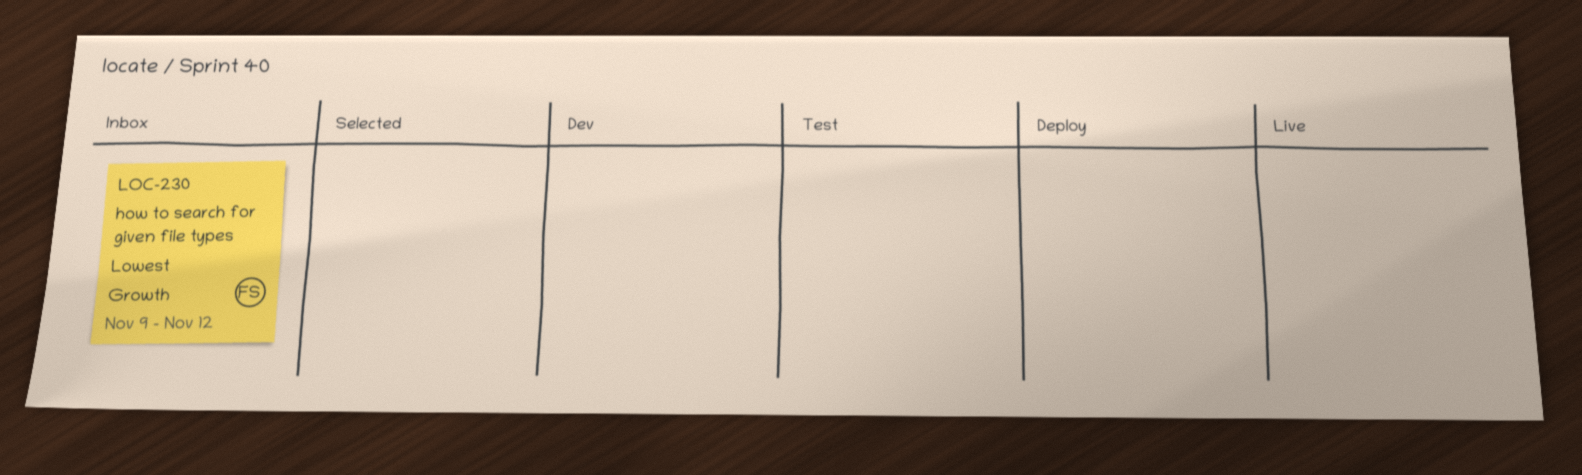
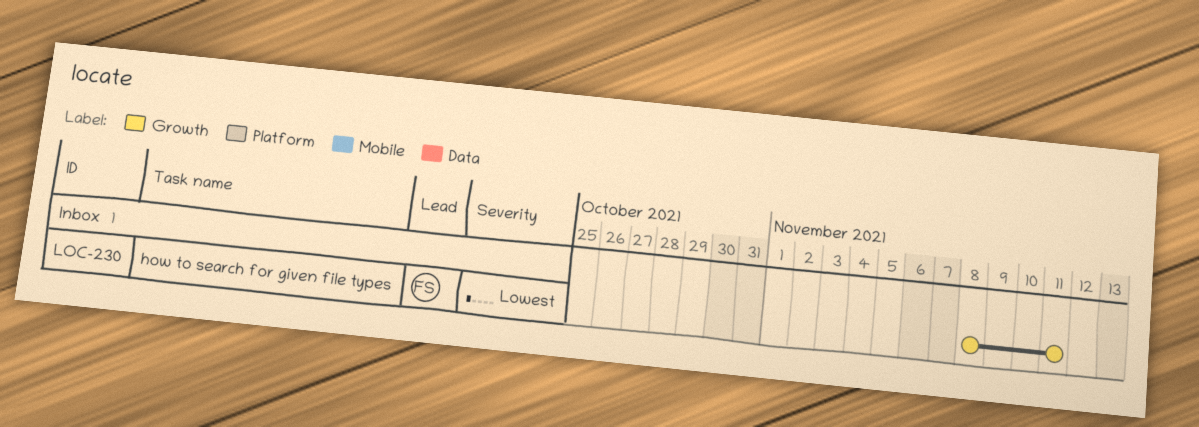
LOC-230, start: Nov 9 -> Nov 8
LOC-230, due: Nov 12 -> Nov 11

